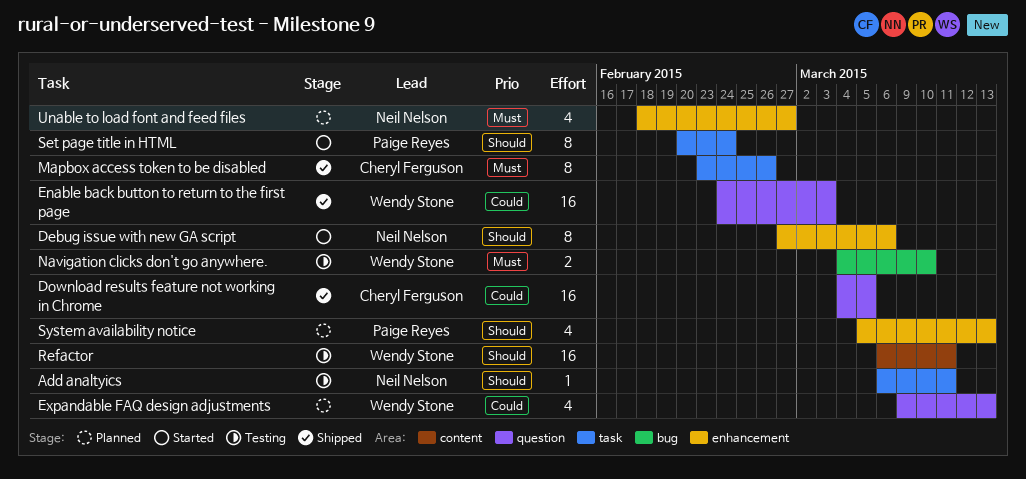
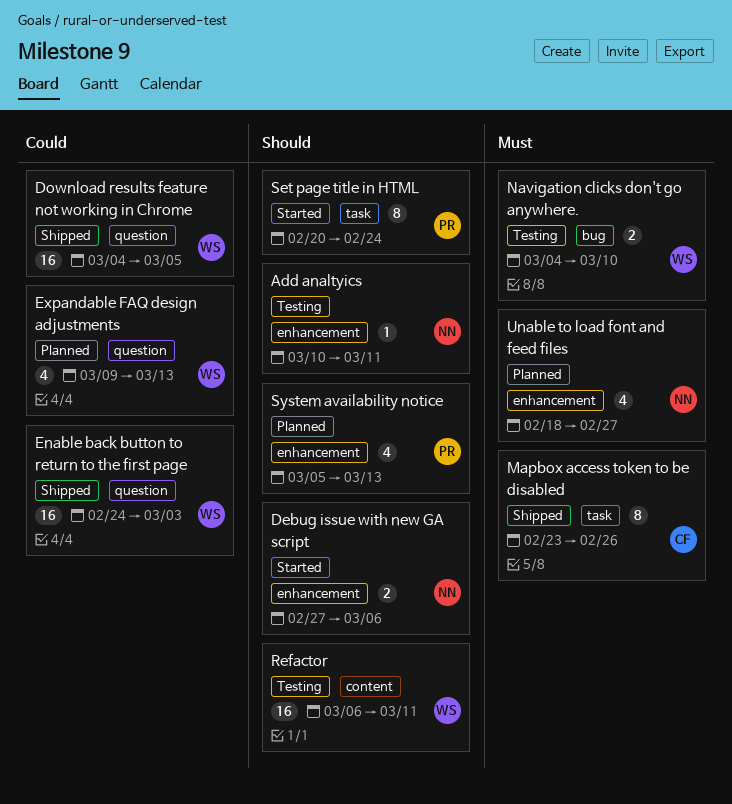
Add analtyics, label: task -> enhancement
Add analtyics, start: Mar 6 -> Mar 10
Debug issue with new GA script, estimate: 8 -> 2
Download results feature not working in Chrome, owner: Cheryl Ferguson -> Wendy Stone

